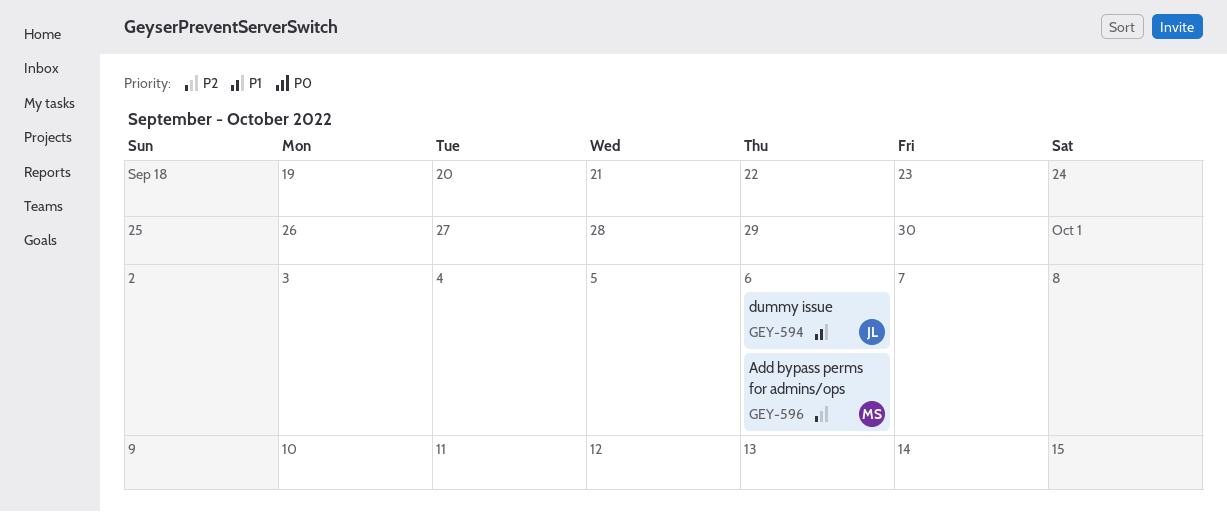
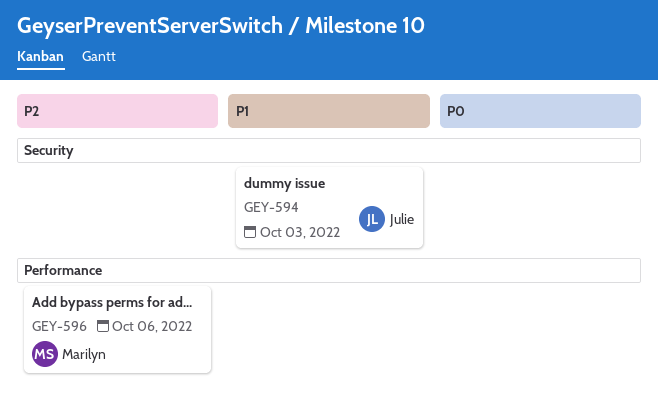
GEY-594, due: Oct 6 -> Oct 3

